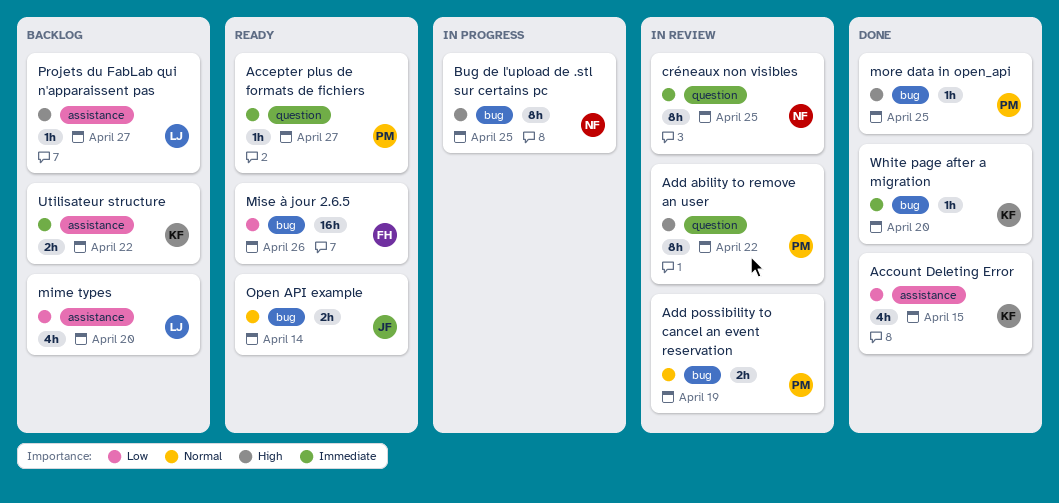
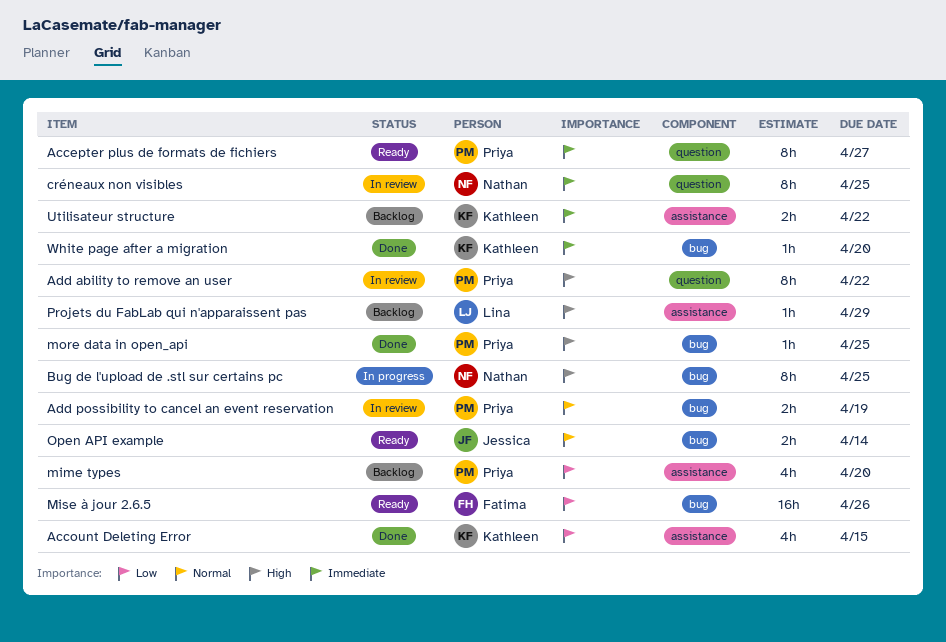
Accepter plus de formats de fichiers, estimate: 1h -> 8h
mime types, owner: Lina -> Priya
Projets du FabLab qui n'apparaissent pas, due: Apr 27 -> Apr 29

